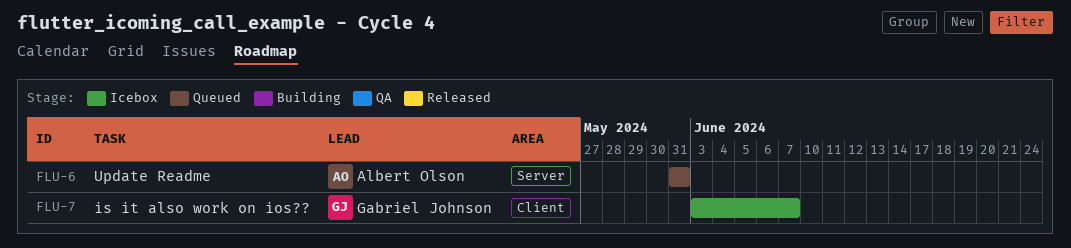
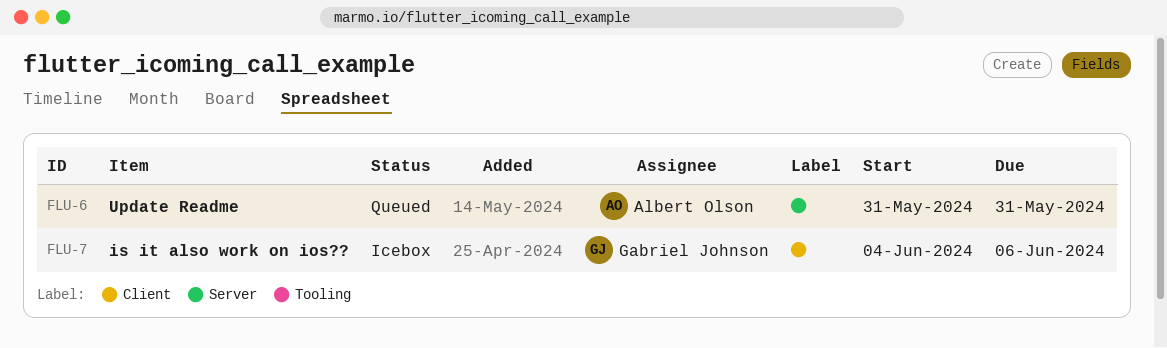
FLU-7, start: Jun 3 -> Jun 4
FLU-7, due: Jun 7 -> Jun 6

